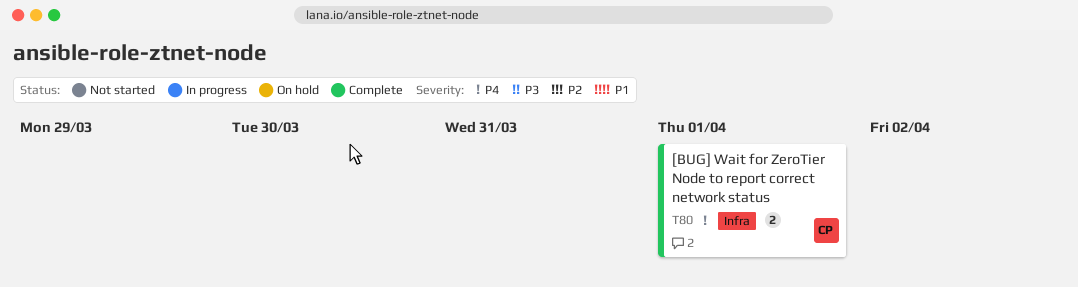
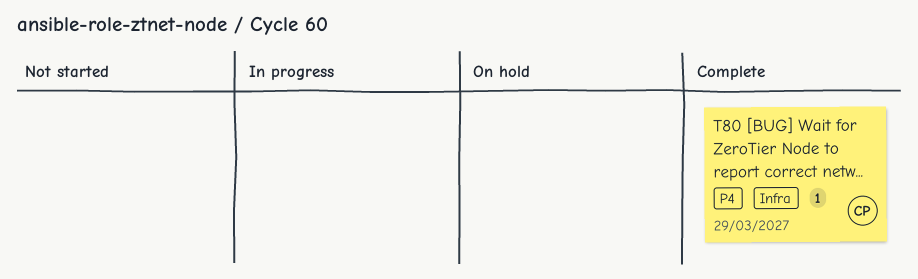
T80, estimate: 2 -> 1
T80, due: Apr 1 -> Mar 29

